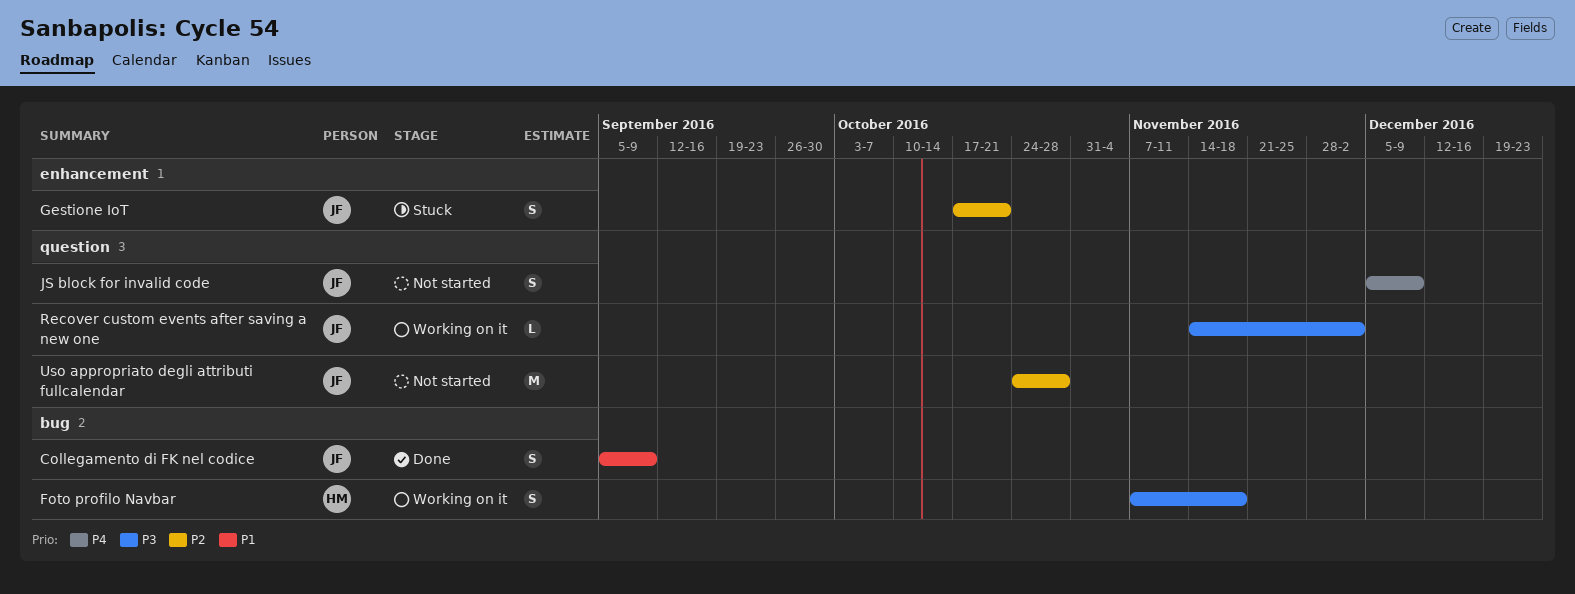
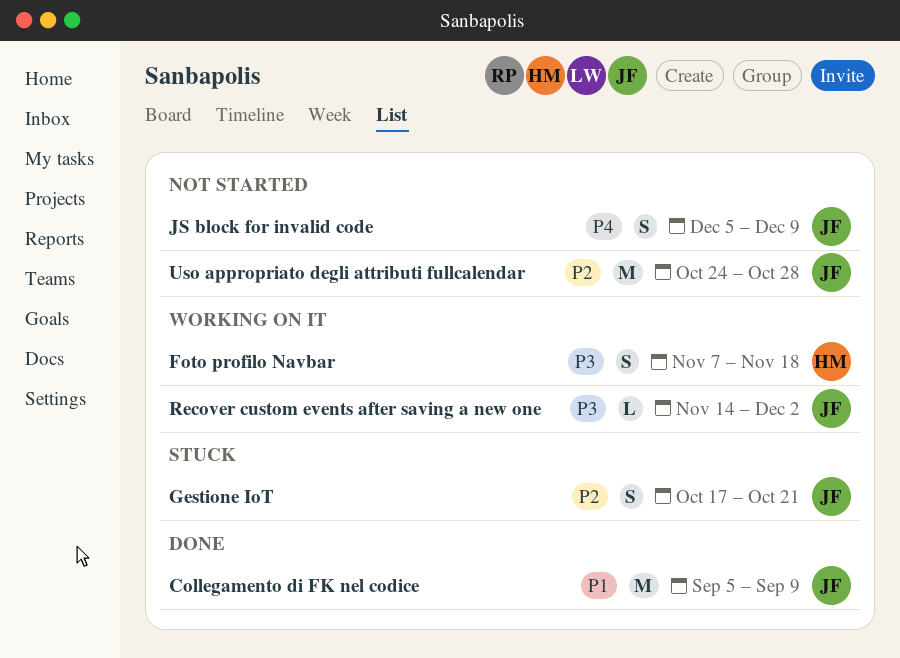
Collegamento di FK nel codice, estimate: S -> M

